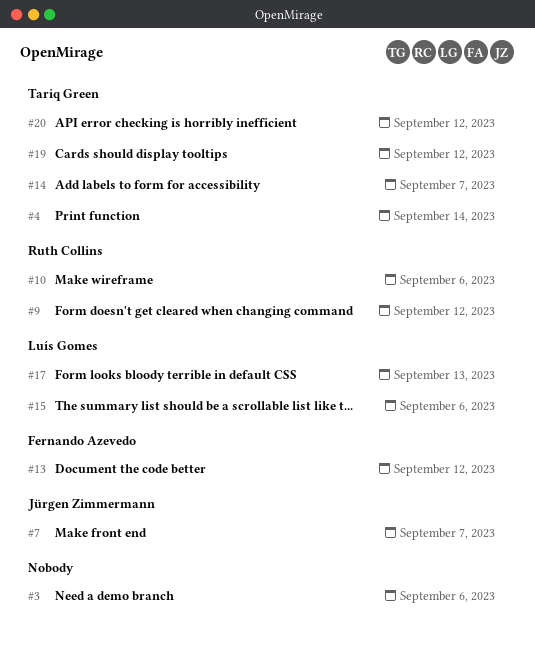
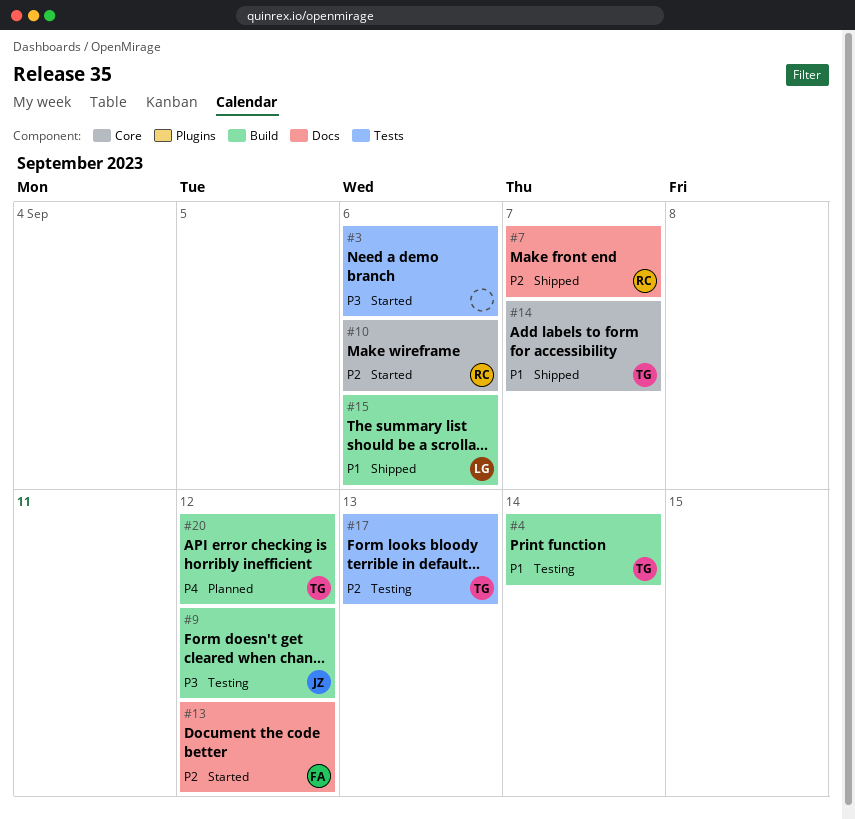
#7, owner: Jürgen Zimmermann -> Ruth Collins
#9, owner: Ruth Collins -> Jürgen Zimmermann
#17, owner: Luís Gomes -> Tariq Green
#19: present -> none

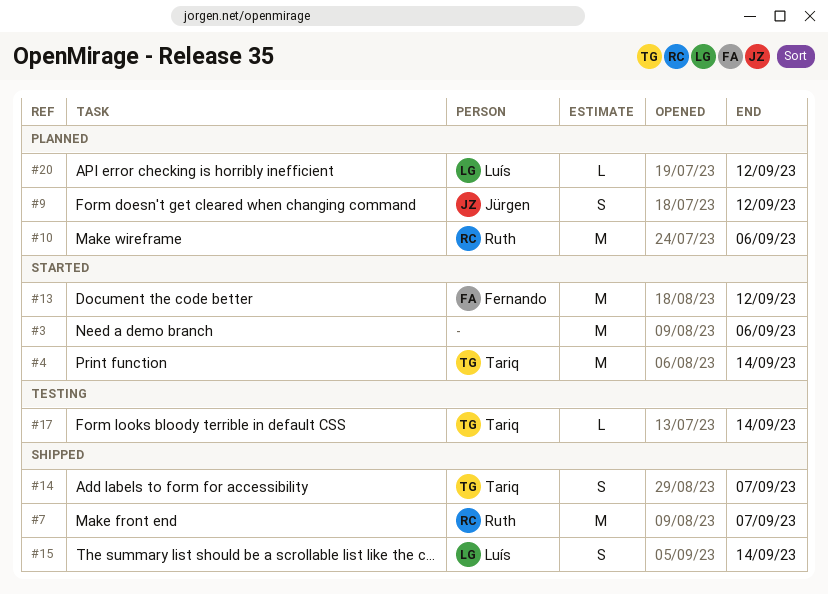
#4, status: Testing -> Started
#9, status: Testing -> Planned
#10, status: Started -> Planned
#15, due: Sep 6 -> Sep 14
#17, due: Sep 13 -> Sep 14
#20, owner: Tariq -> Luís

